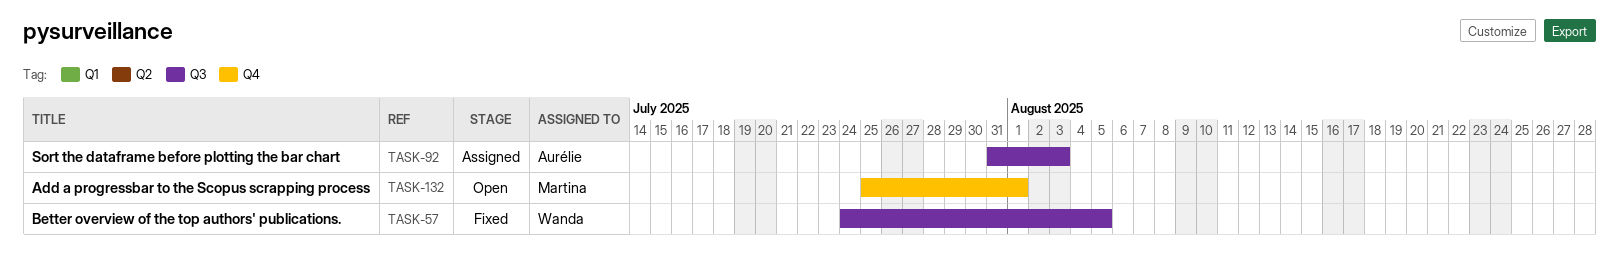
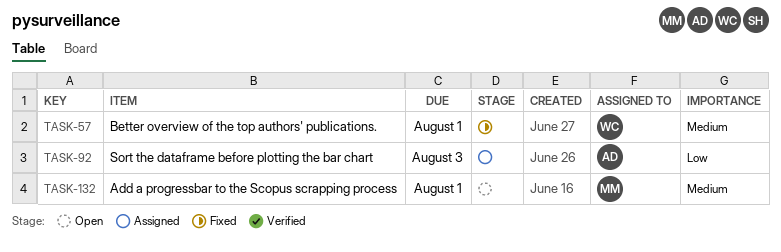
TASK-57, due: Aug 5 -> Aug 1

